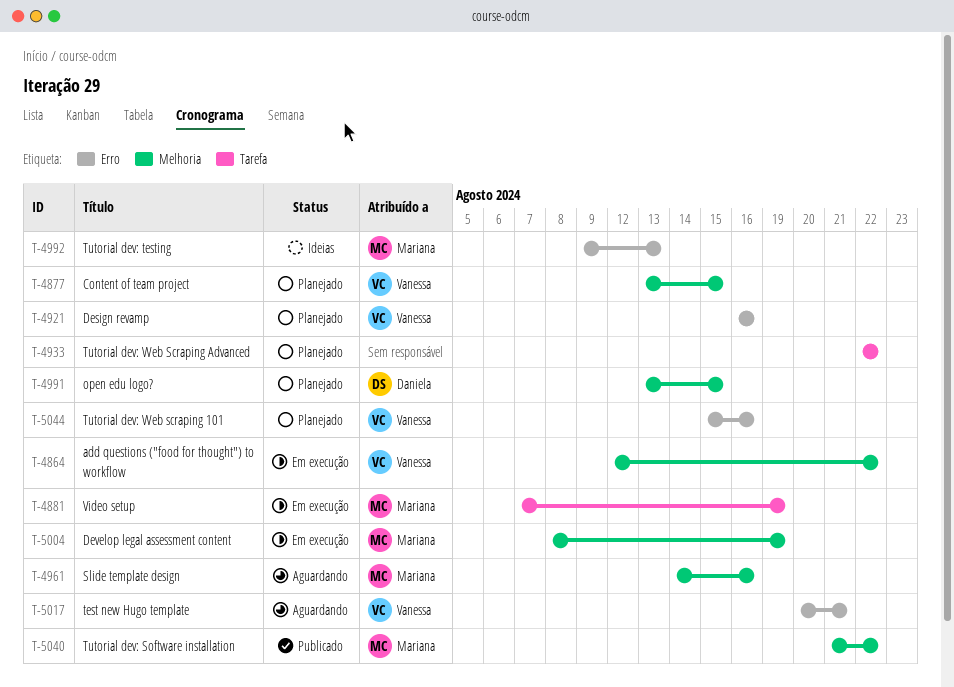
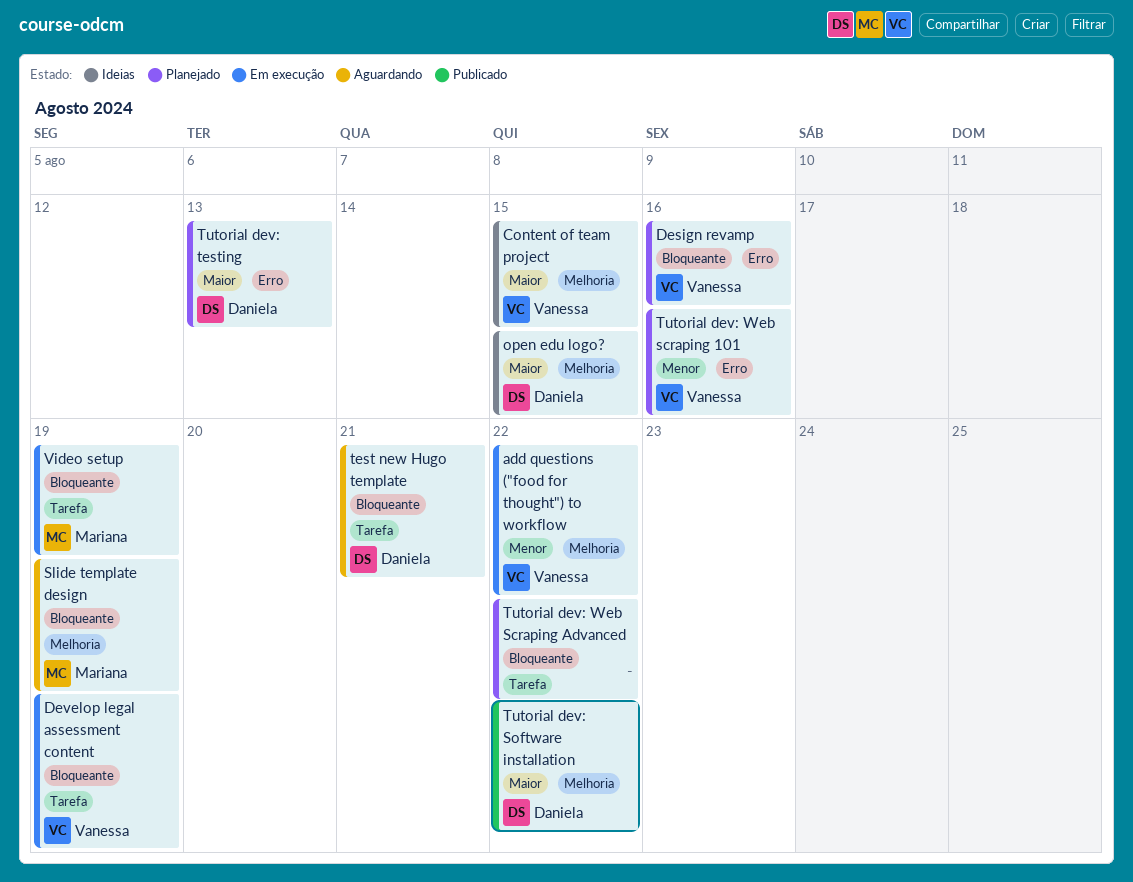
Content of team project, status: Planejado -> Ideias
Develop legal assessment content, owner: Mariana -> Vanessa
Develop legal assessment content, label: Melhoria -> Tarefa
open edu logo?, status: Planejado -> Ideias
Slide template design, due: Aug 16 -> Aug 19
test new Hugo template, owner: Vanessa -> Daniela
test new Hugo template, label: Erro -> Tarefa
Tutorial dev: Software installation, owner: Mariana -> Daniela
Tutorial dev: testing, status: Ideias -> Planejado
Tutorial dev: testing, owner: Mariana -> Daniela

